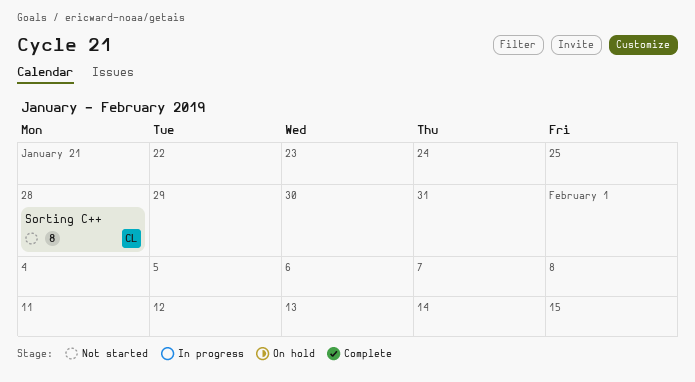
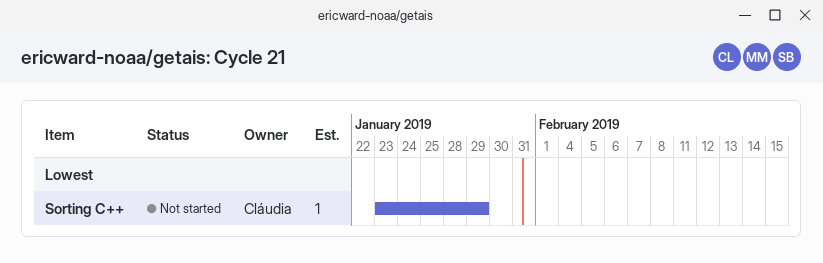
Sorting C++, estimate: 8 -> 1
Sorting C++, due: Jan 28 -> Jan 29

